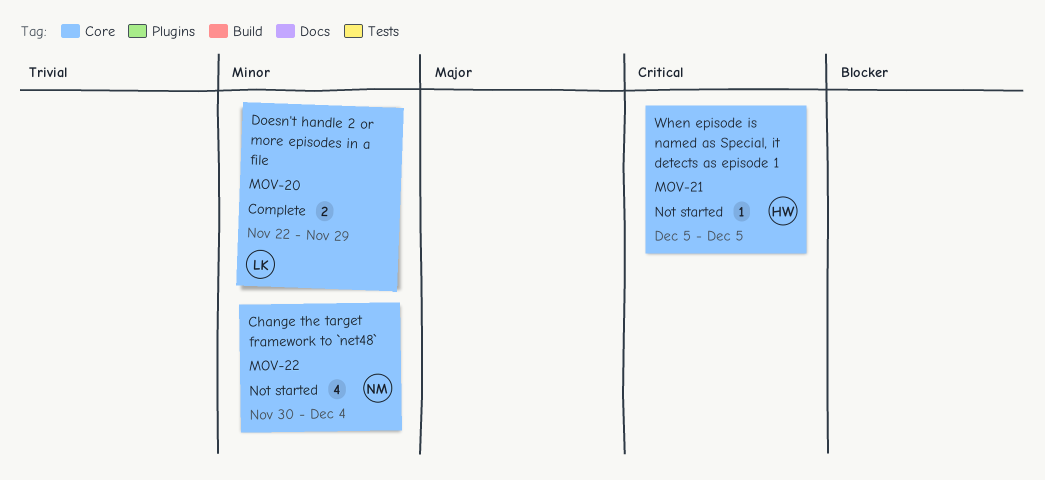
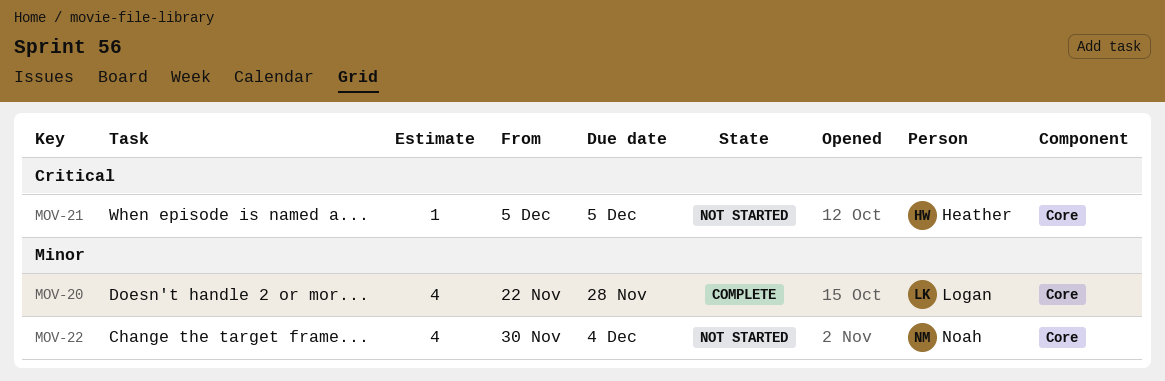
MOV-20, estimate: 2 -> 4
MOV-20, due: Nov 29 -> Nov 28

